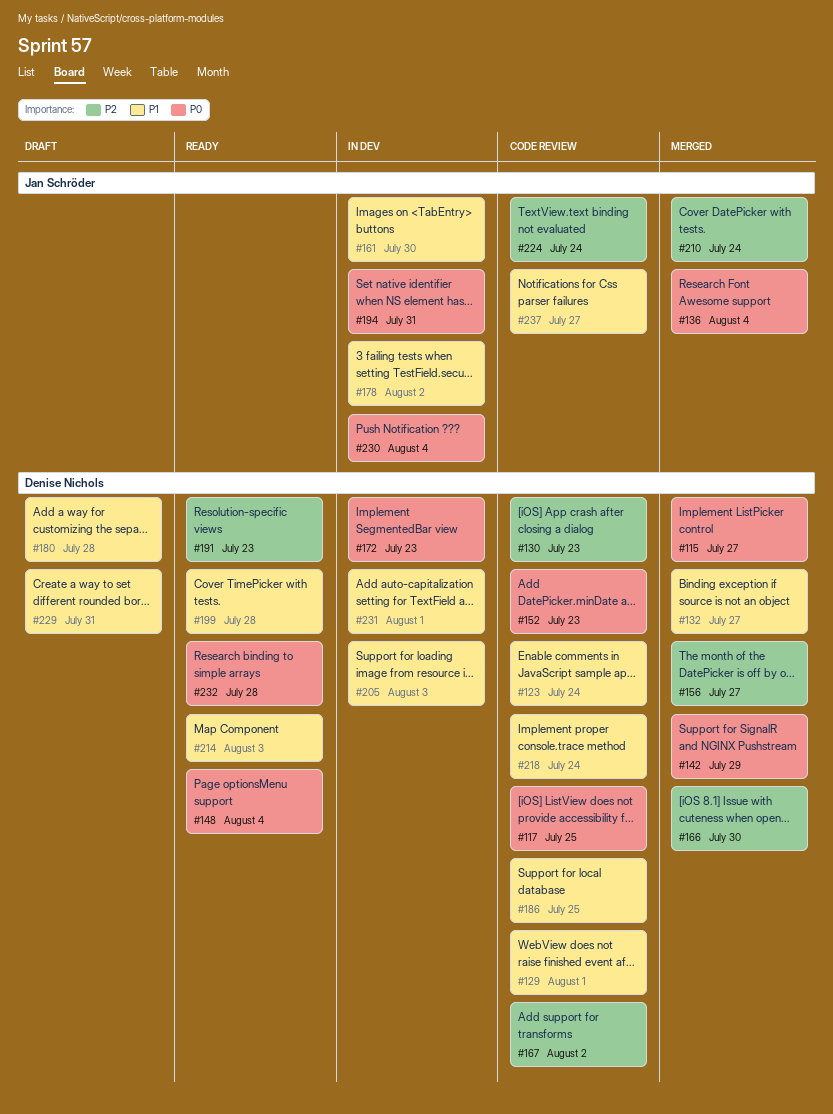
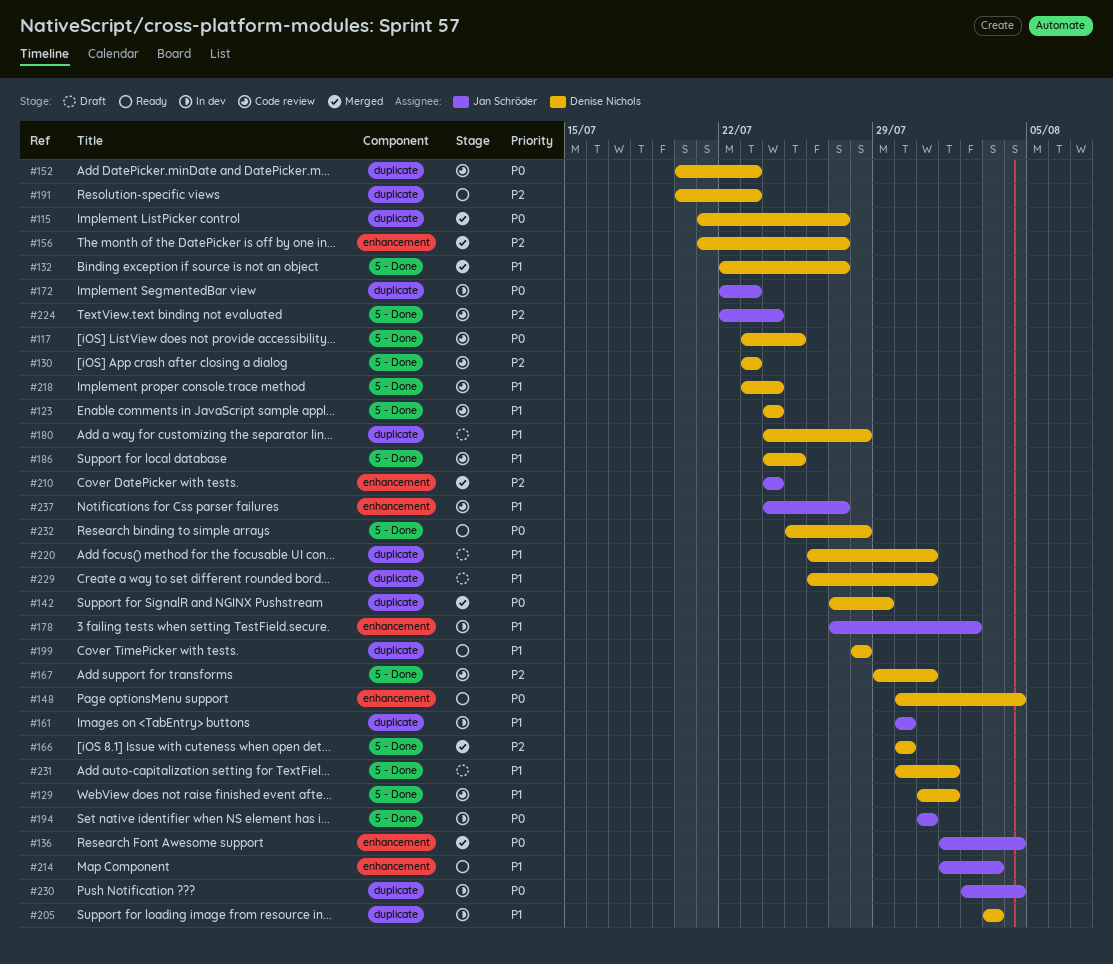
#167, due: Aug 2 -> Jul 31
#172, owner: Denise Nichols -> Jan Schröder
#214, owner: Denise Nichols -> Jan Schröder
#220: none -> present
#231, status: In dev -> Draft

